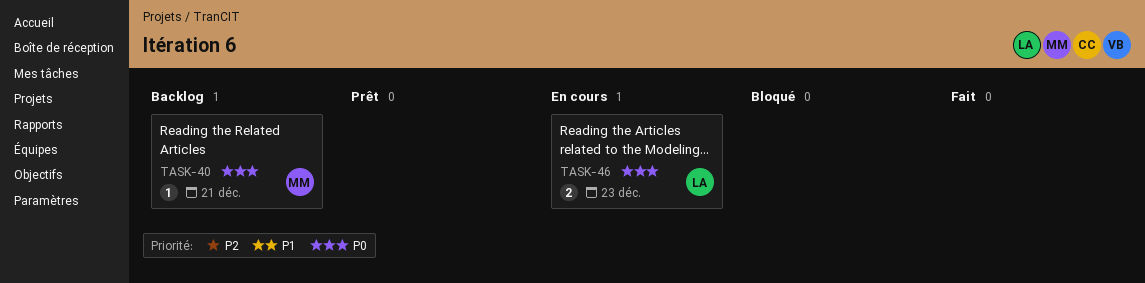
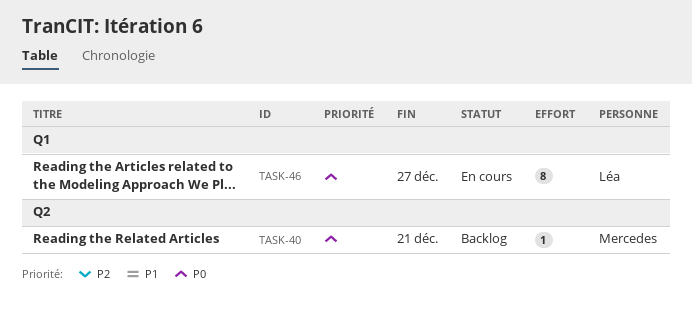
TASK-46, estimate: 2 -> 8
TASK-46, due: Dec 23 -> Dec 27

